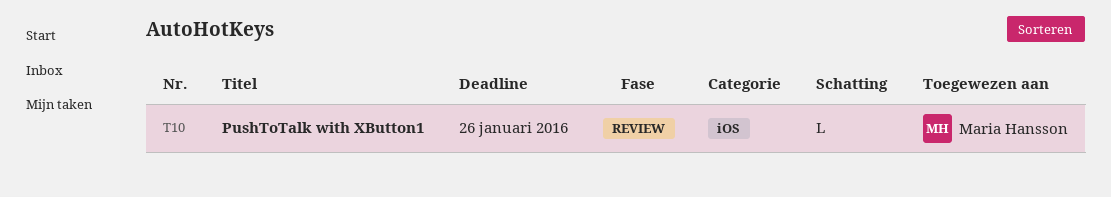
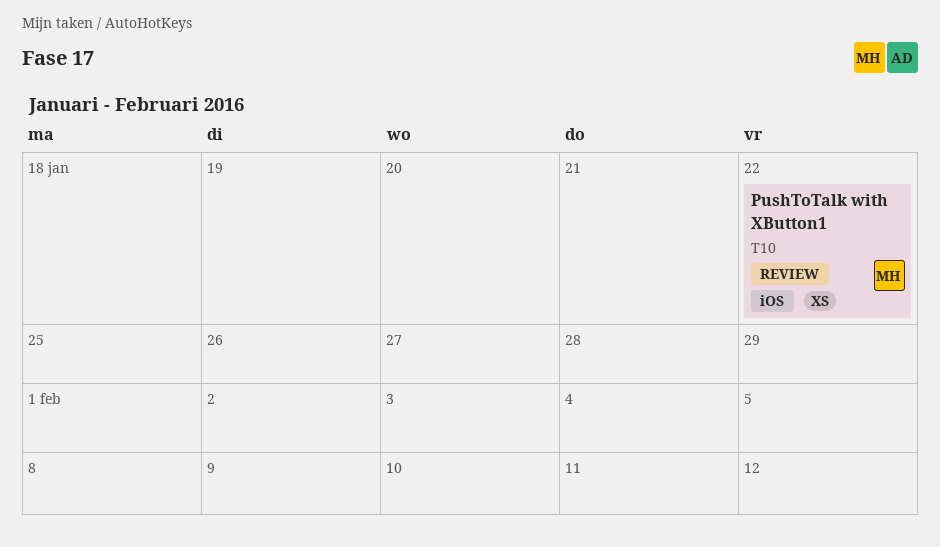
T10, estimate: L -> XS
T10, due: Jan 26 -> Jan 22

